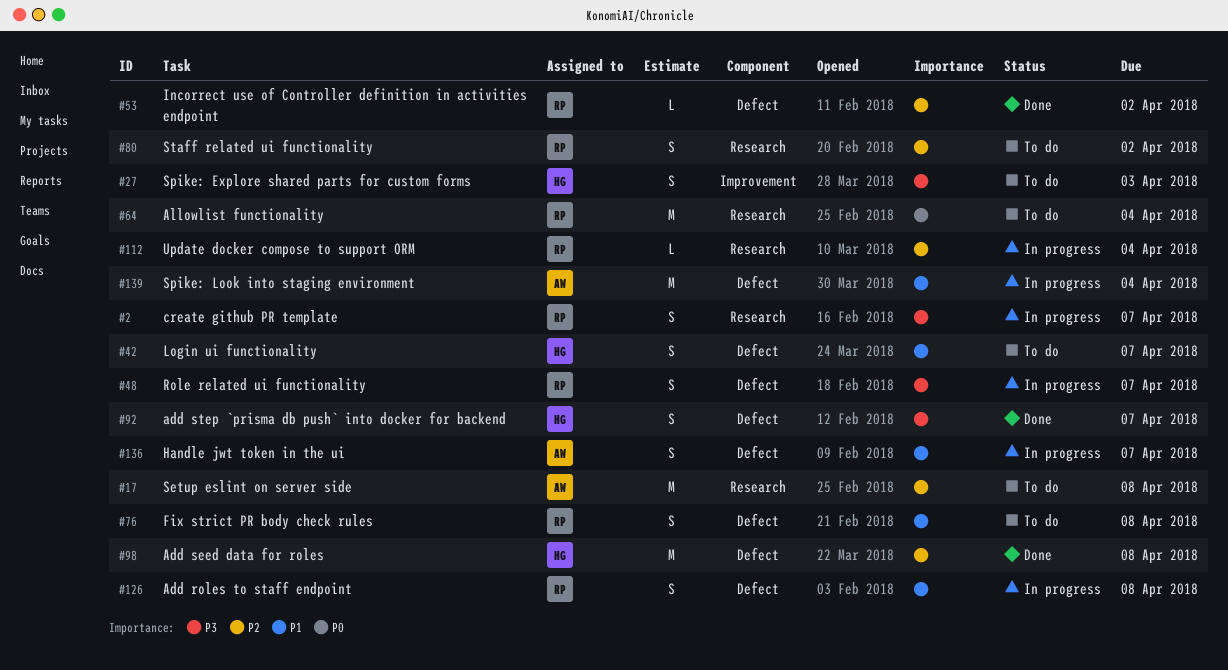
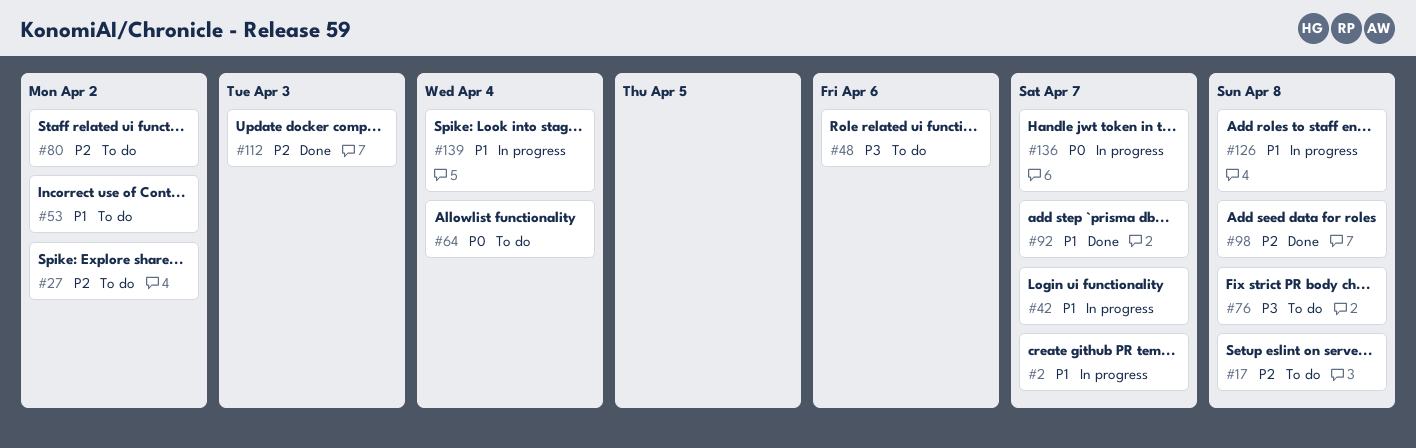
#2, priority: P3 -> P1
#27, priority: P3 -> P2
#27, due: Apr 3 -> Apr 2
#42, status: To do -> In progress
#48, status: In progress -> To do
#48, due: Apr 7 -> Apr 6
#53, status: Done -> To do
#53, priority: P2 -> P1
#76, priority: P1 -> P3
#92, priority: P3 -> P1
#112, status: In progress -> Done
#112, due: Apr 4 -> Apr 3
#136, priority: P1 -> P0

